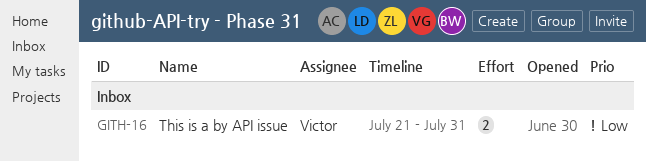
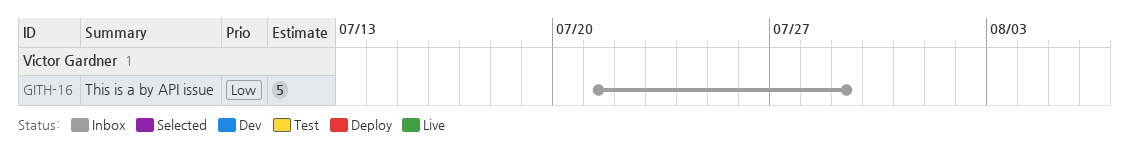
GITH-16, estimate: 2 -> 5
GITH-16, due: Jul 31 -> Jul 29

